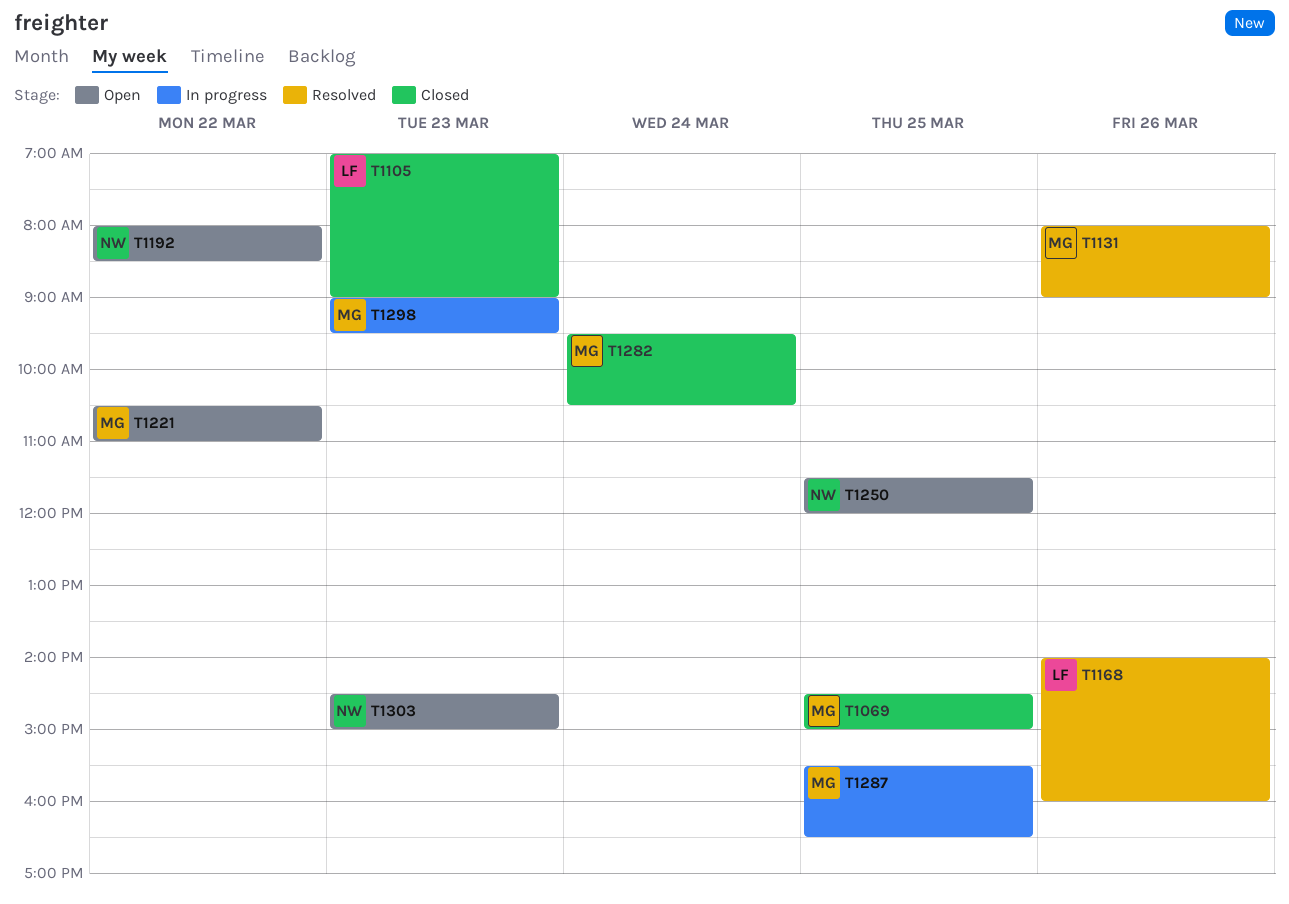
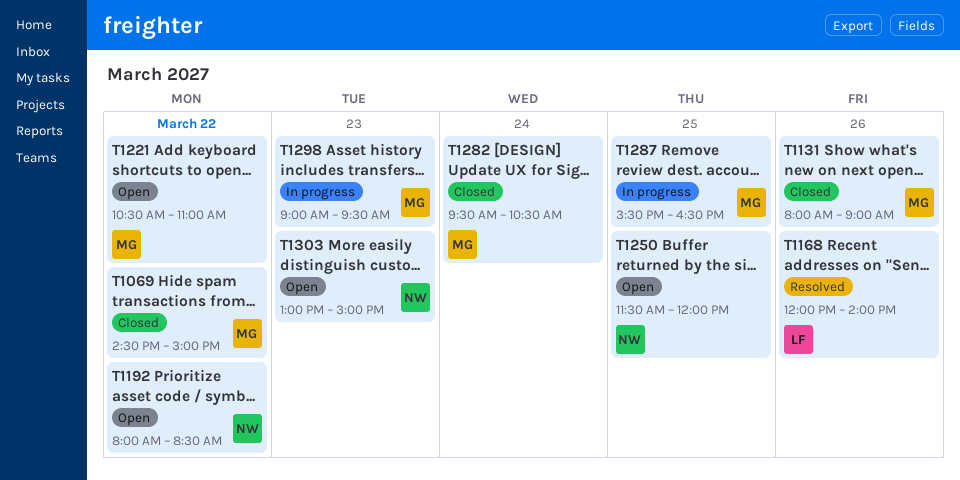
T1069, day: Mar 25 -> Mar 22
T1105: present -> none
T1131, status: Resolved -> Closed
T1168, begins: 14:00 -> 12:00
T1168, ends: 16:00 -> 14:00
T1303, begins: 14:30 -> 13:00

